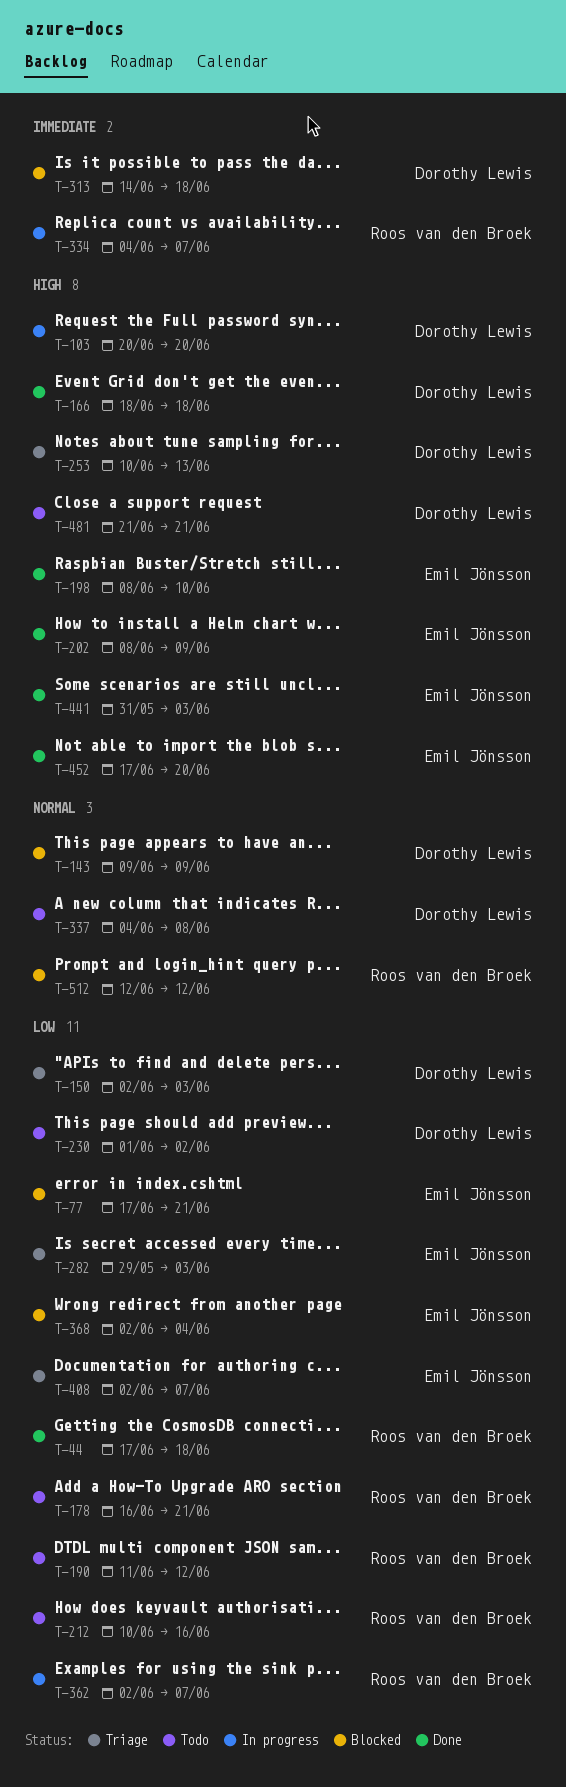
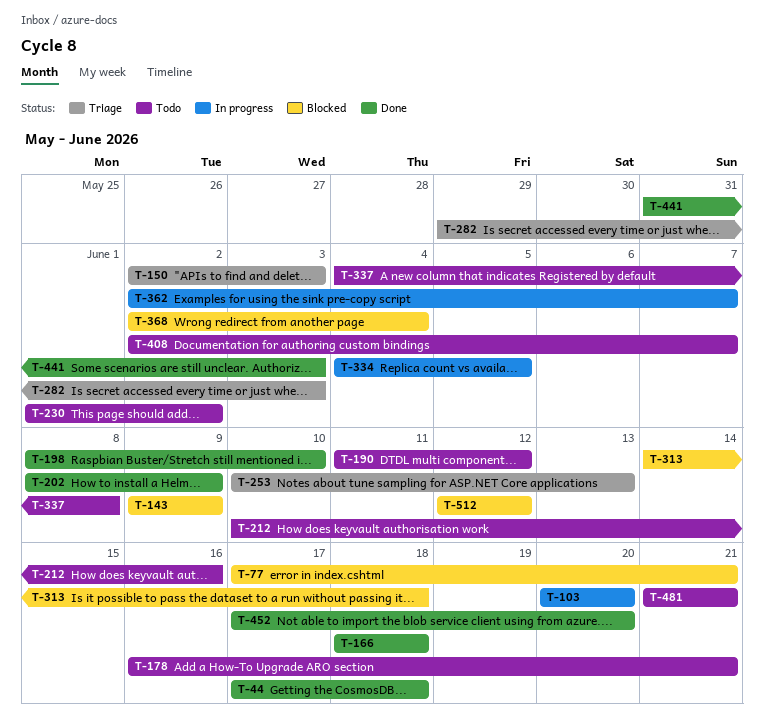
T-334, due: Jun 7 -> Jun 5
T-408, status: Triage -> Todo

